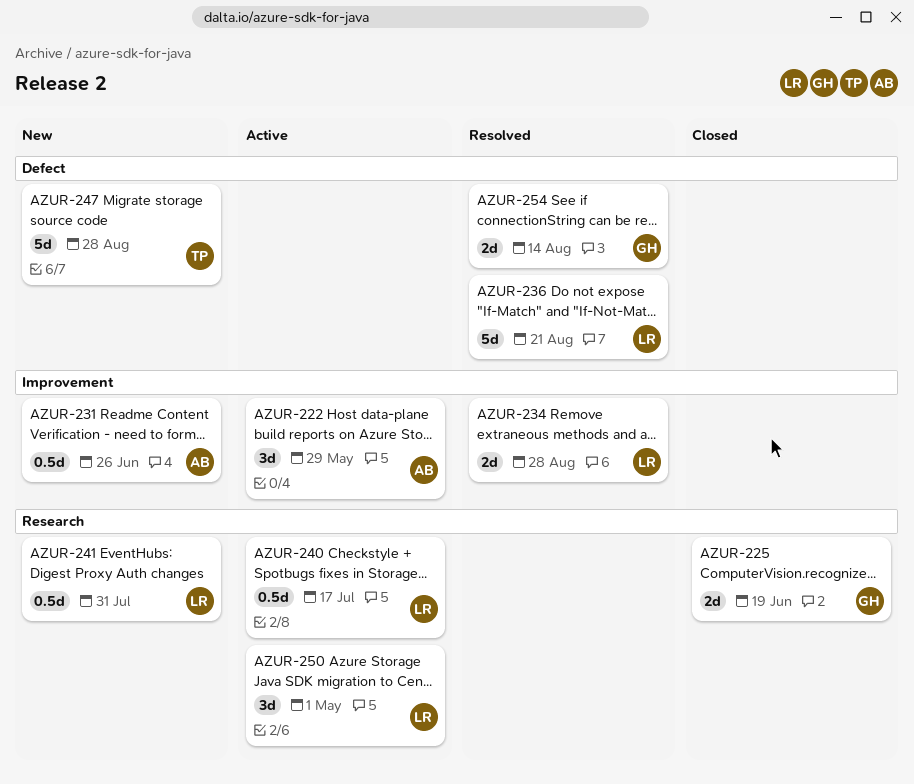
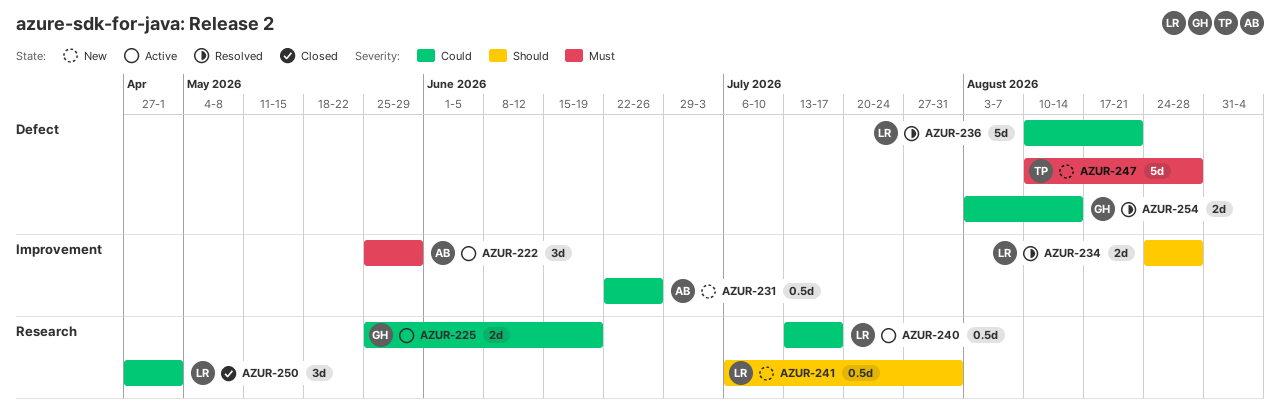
AZUR-225, status: Closed -> Active
AZUR-250, status: Active -> Closed

